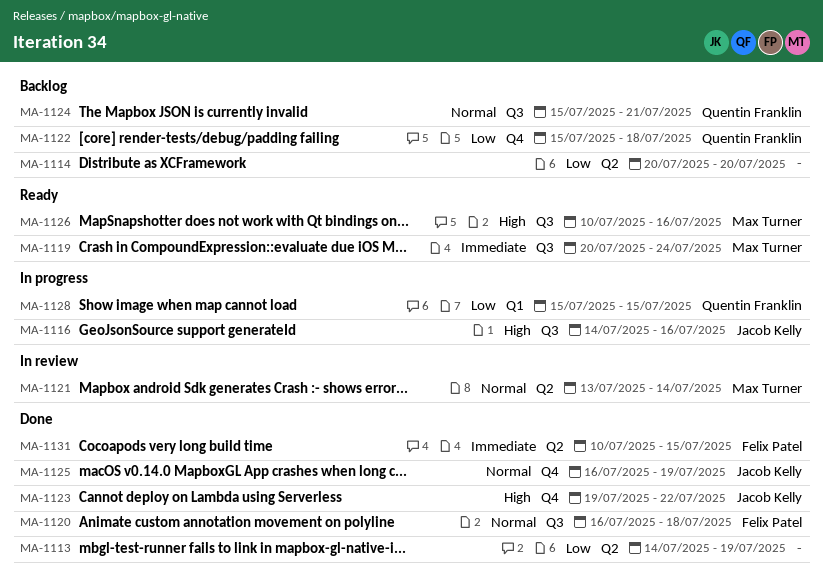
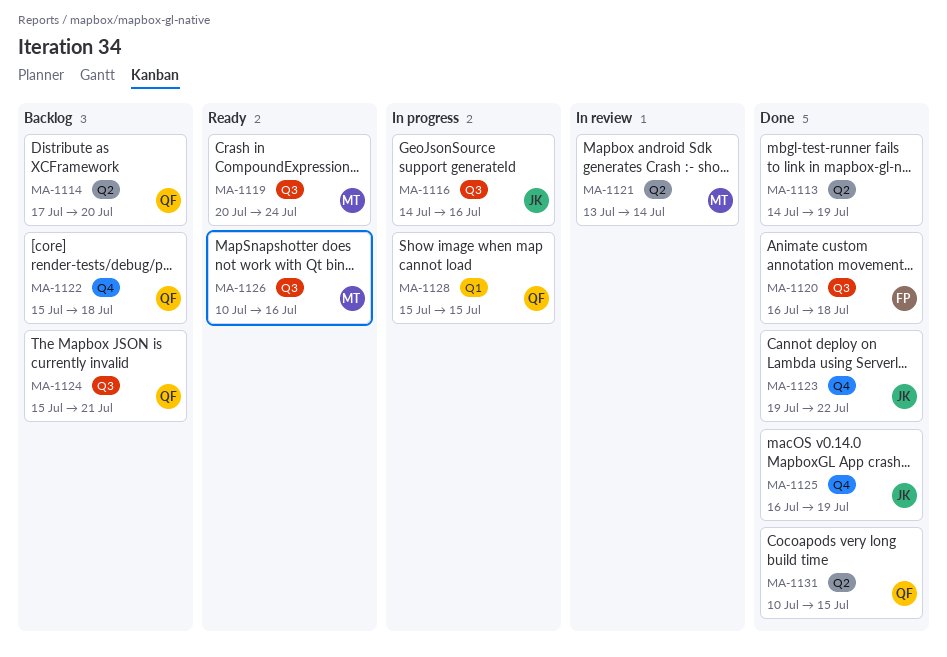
MA-1114, owner: none -> Quentin Franklin
MA-1114, start: Jul 20 -> Jul 17
MA-1131, owner: Felix Patel -> Quentin Franklin

